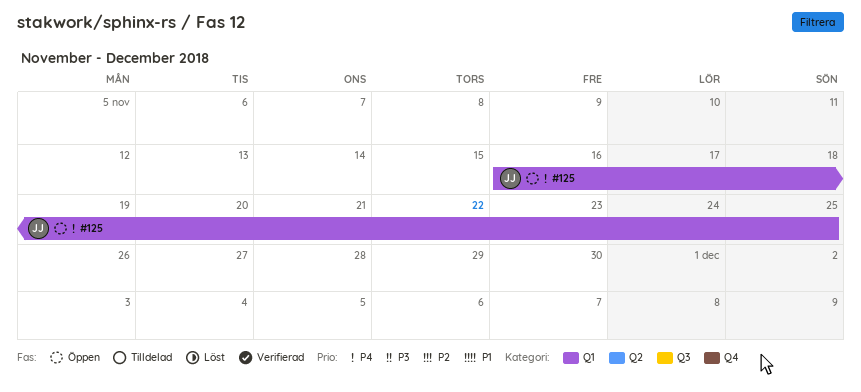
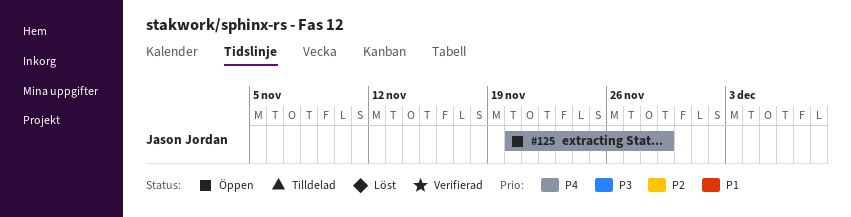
#125, start: Nov 16 -> Nov 20
#125, due: Nov 25 -> Nov 29

